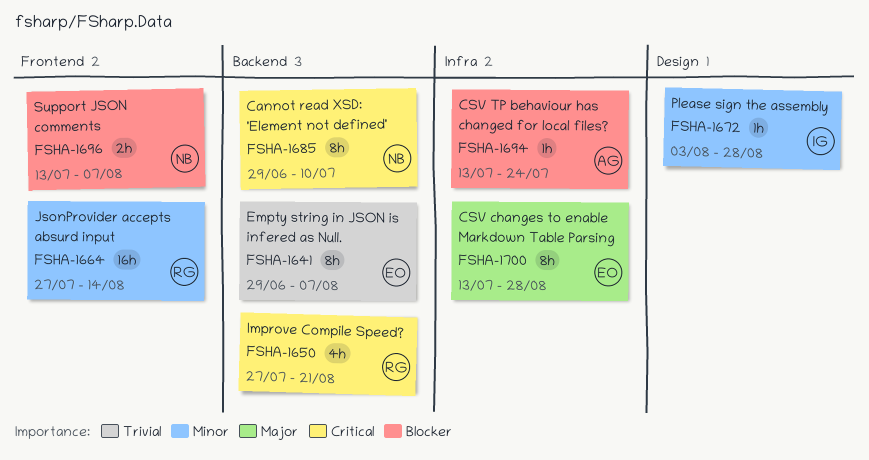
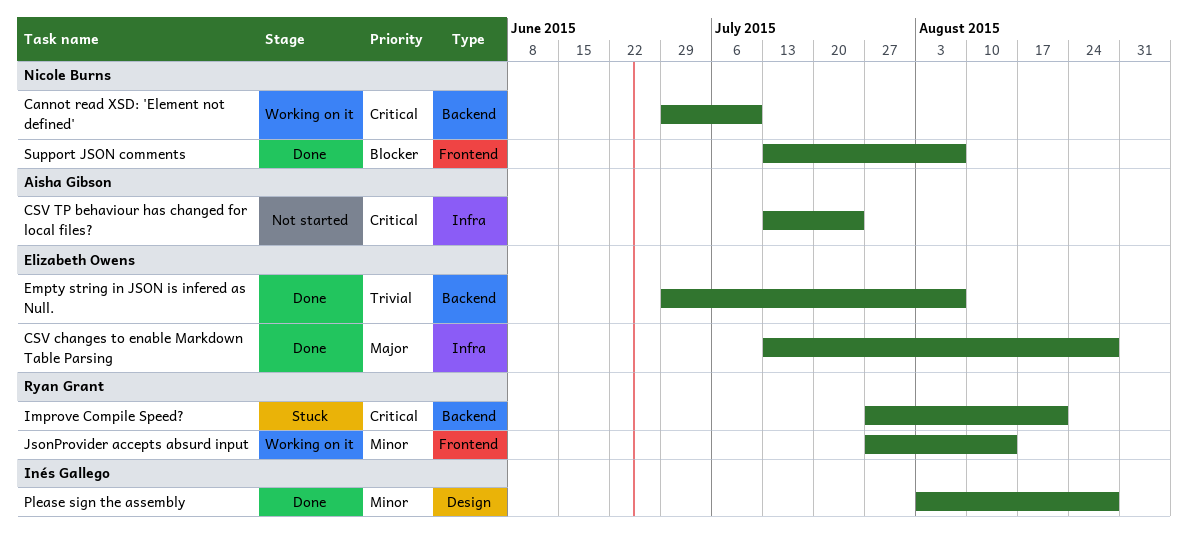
CSV TP behaviour has changed for local files?, priority: Blocker -> Critical

